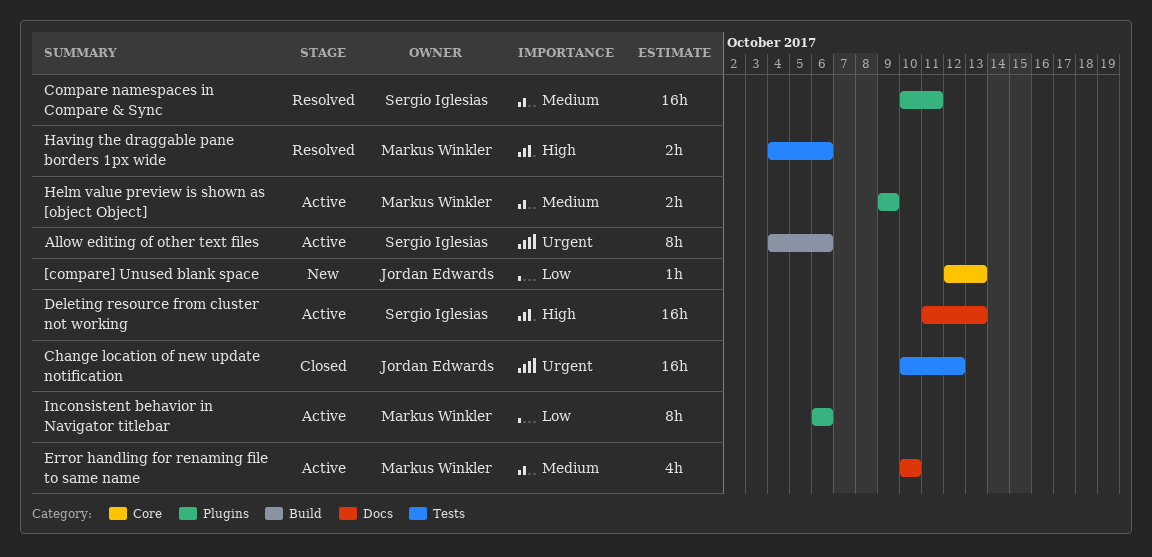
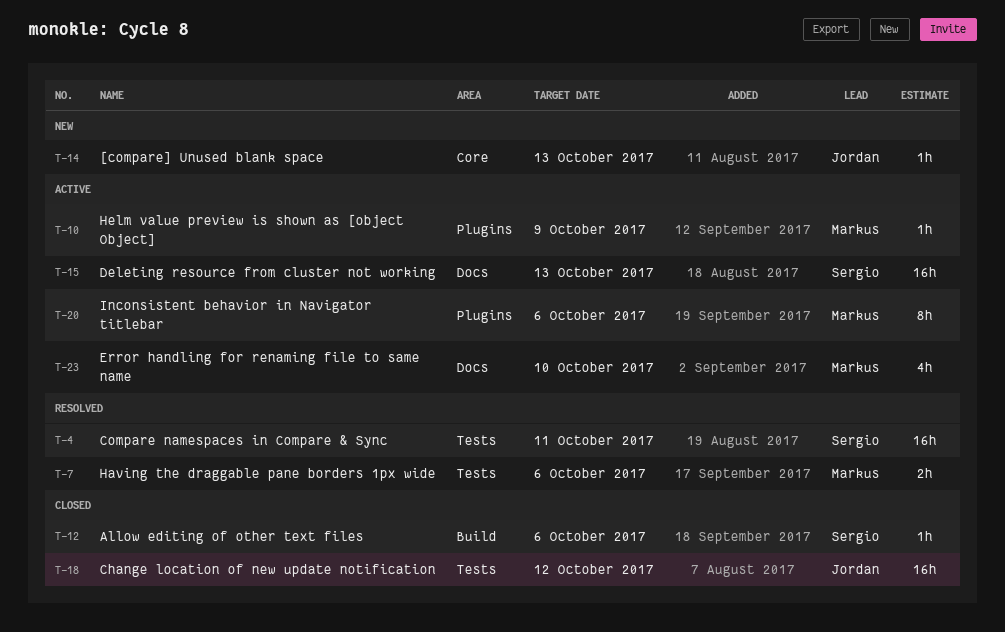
Allow editing of other text files, status: Active -> Closed
Allow editing of other text files, estimate: 8h -> 1h
Compare namespaces in Compare & Sync, label: Plugins -> Tests
Helm value preview is shown as [object Object], estimate: 2h -> 1h

